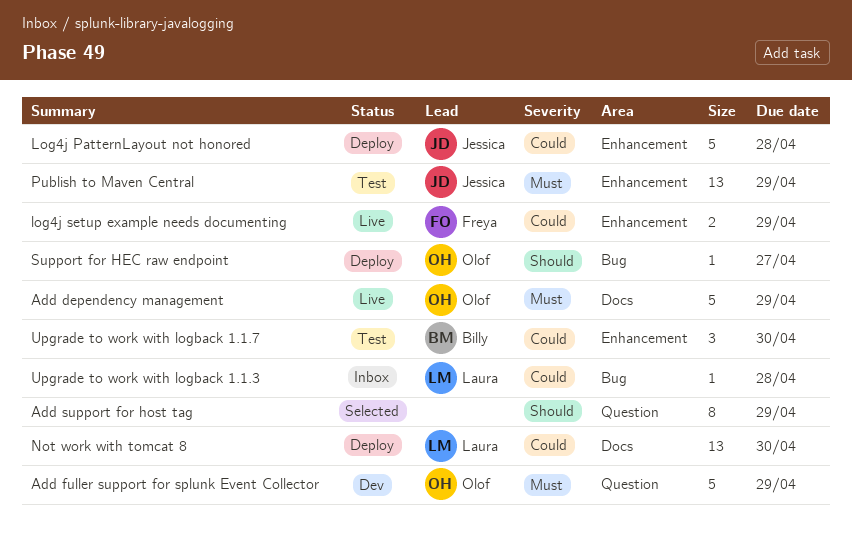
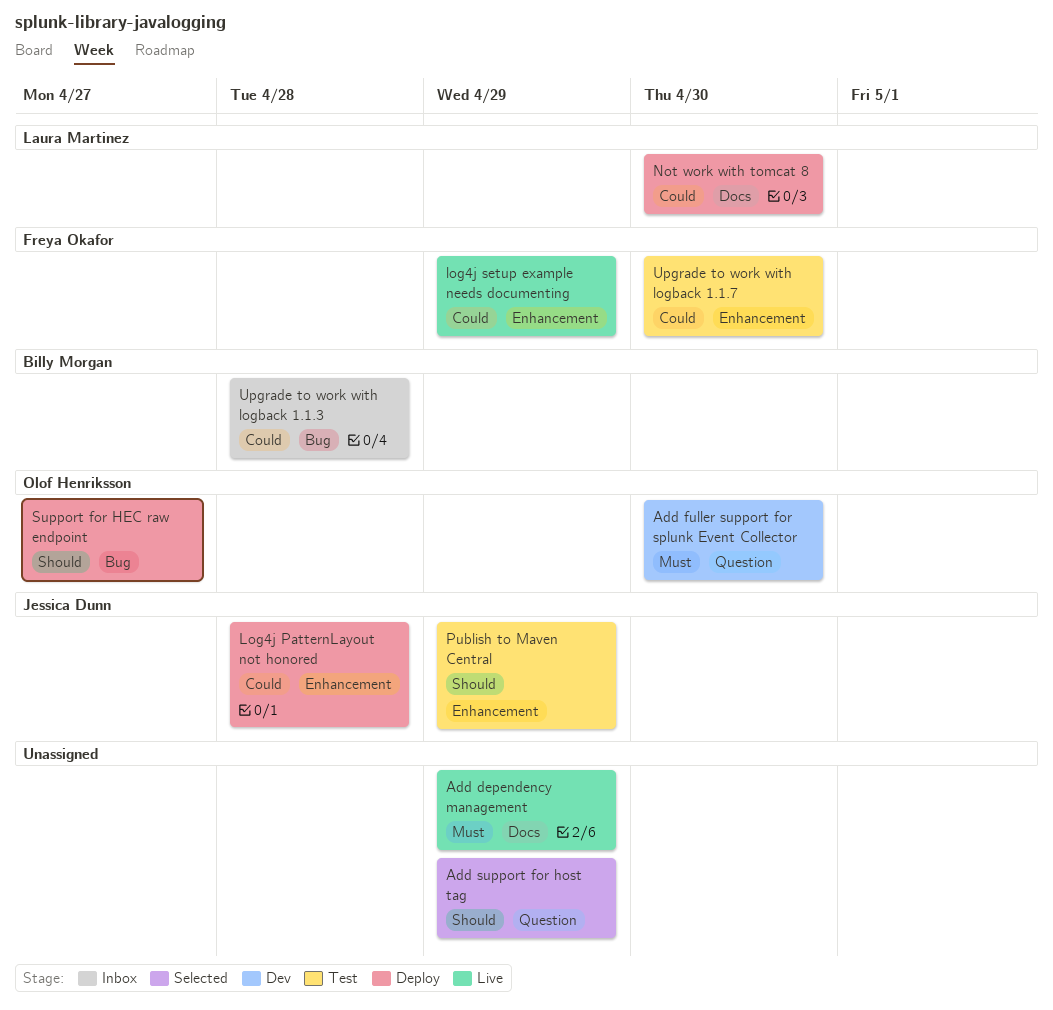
Add dependency management, owner: Olof Henriksson -> none
Add fuller support for splunk Event Collector, due: Apr 29 -> Apr 30
Publish to Maven Central, priority: Must -> Should
Upgrade to work with logback 1.1.3, owner: Laura Martinez -> Billy Morgan
Upgrade to work with logback 1.1.7, owner: Billy Morgan -> Freya Okafor

